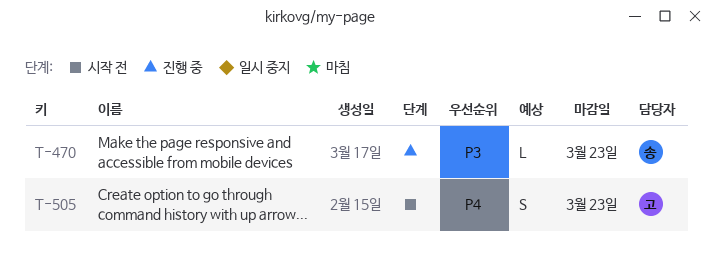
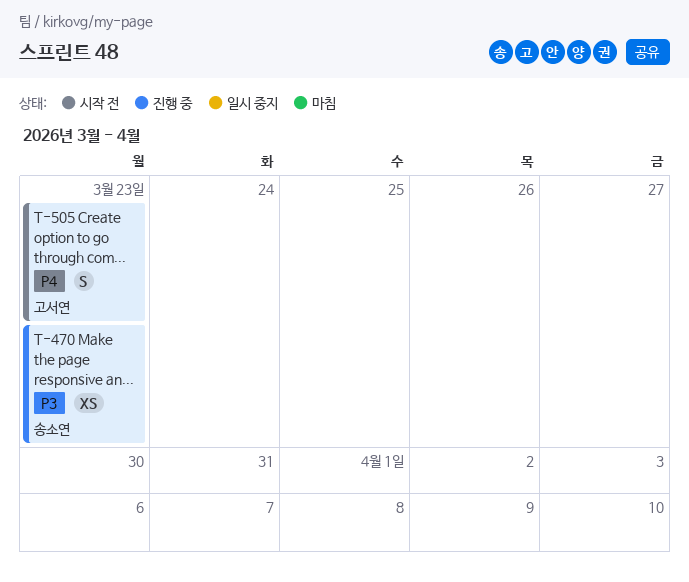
T-470, estimate: L -> XS

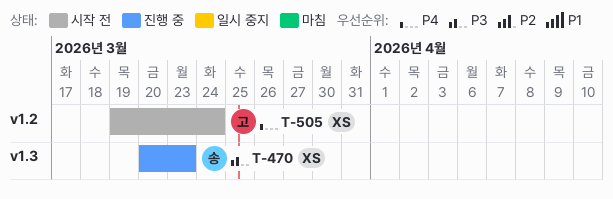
T-505, estimate: S -> XS
T-505, due: Mar 23 -> Mar 24

